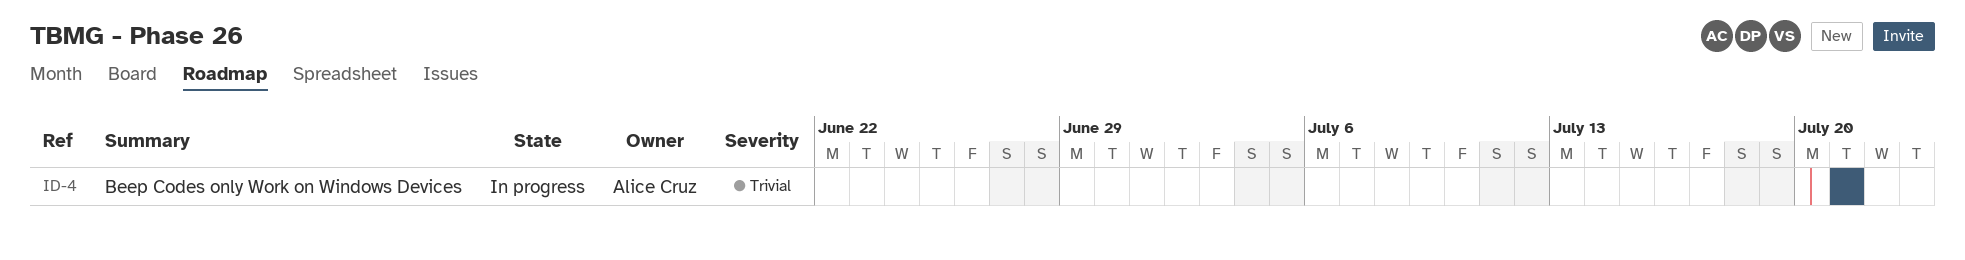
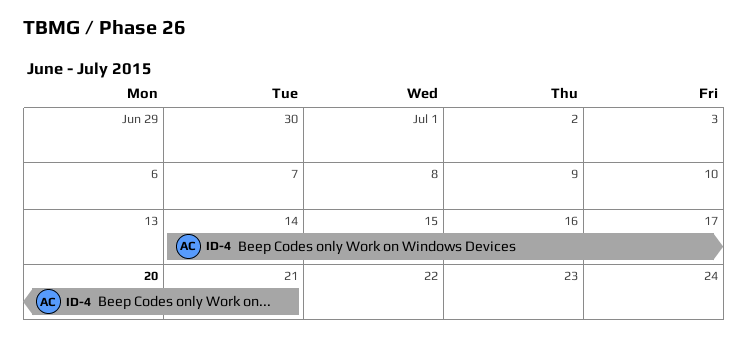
ID-4, start: Jul 21 -> Jul 14

